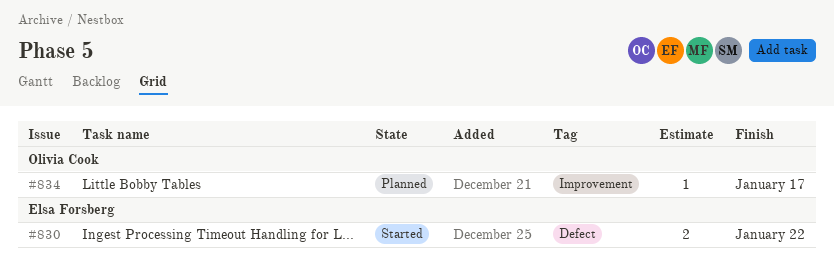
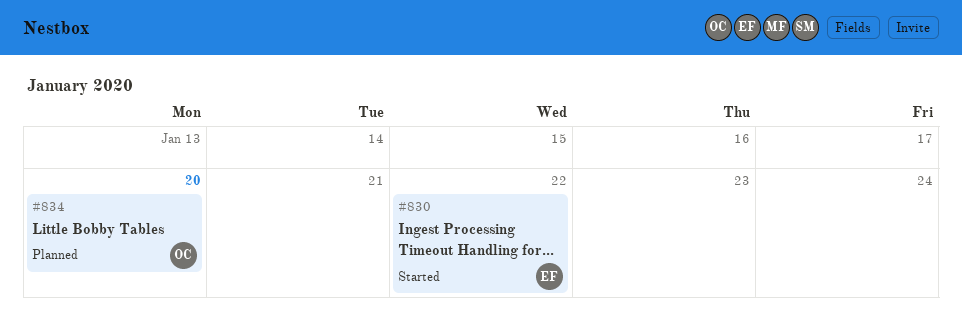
#834, due: Jan 17 -> Jan 20

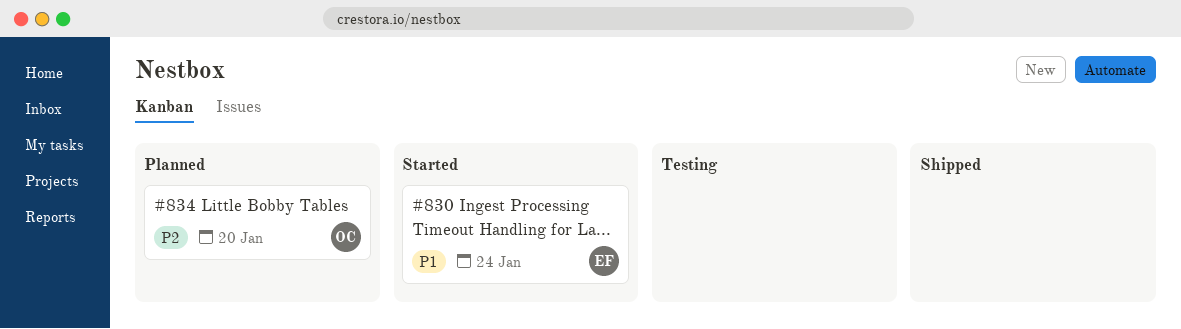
#830, due: Jan 22 -> Jan 24

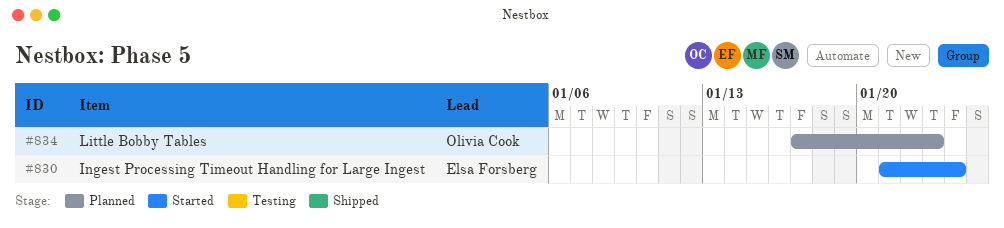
#834, due: Jan 20 -> Jan 23

